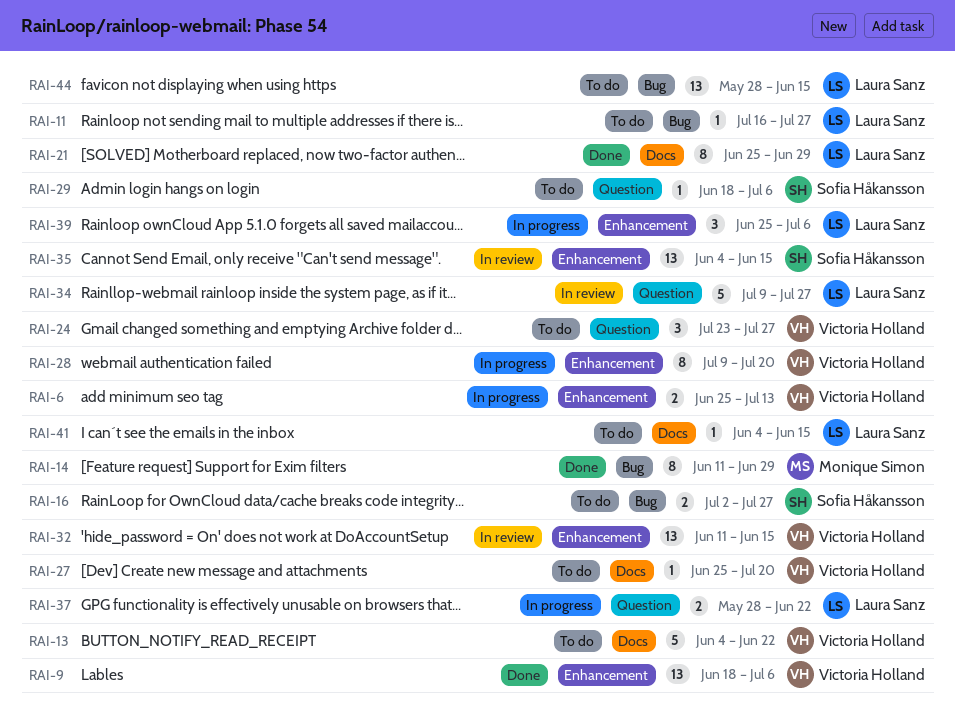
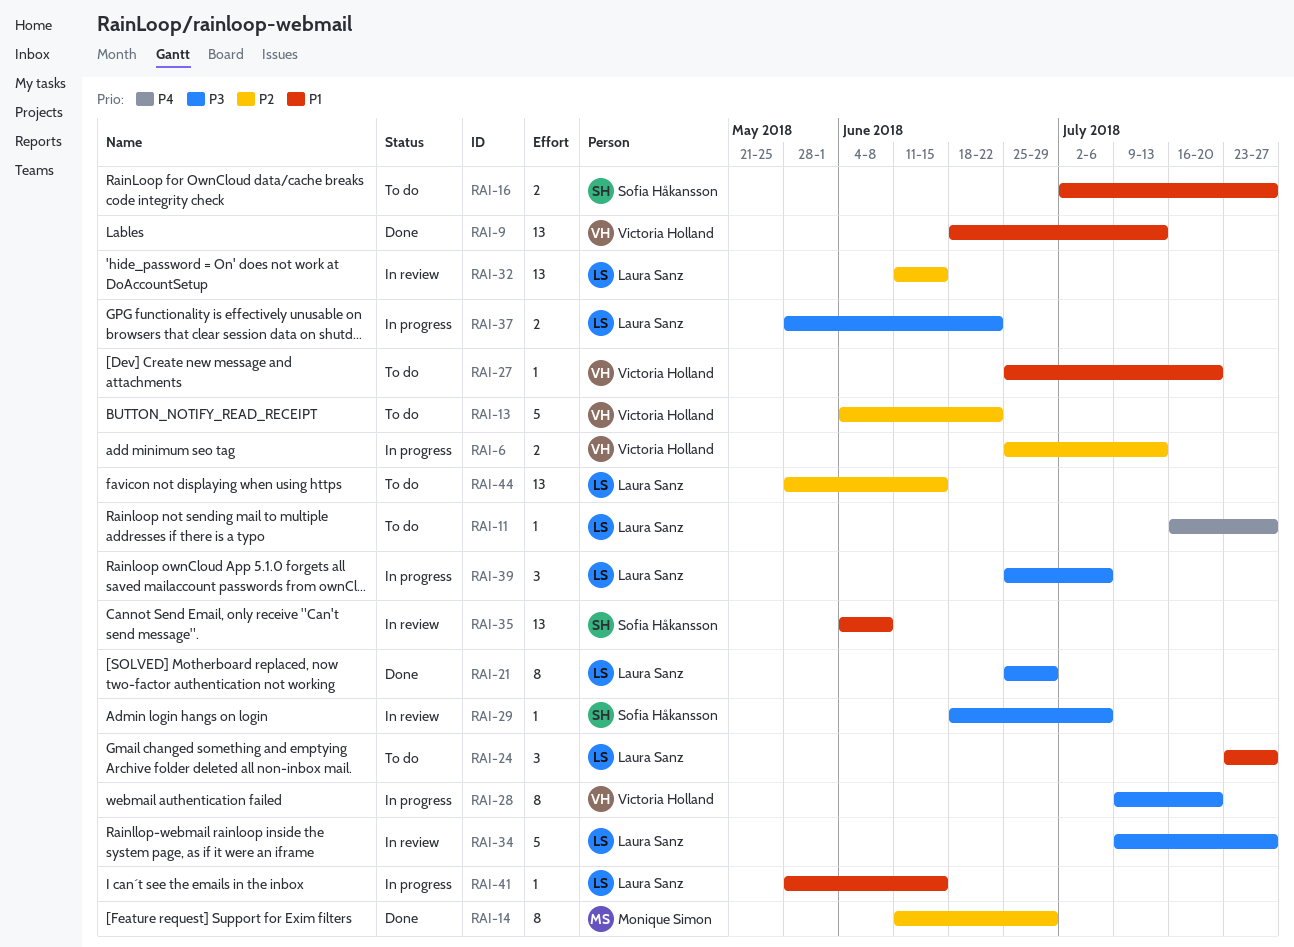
RAI-9, due: Jul 6 -> Jul 13
RAI-24, owner: Victoria Holland -> Laura Sanz
RAI-29, status: To do -> In review
RAI-32, owner: Victoria Holland -> Laura Sanz
RAI-35, due: Jun 15 -> Jun 8
RAI-41, status: To do -> In progress
RAI-41, start: Jun 4 -> May 28

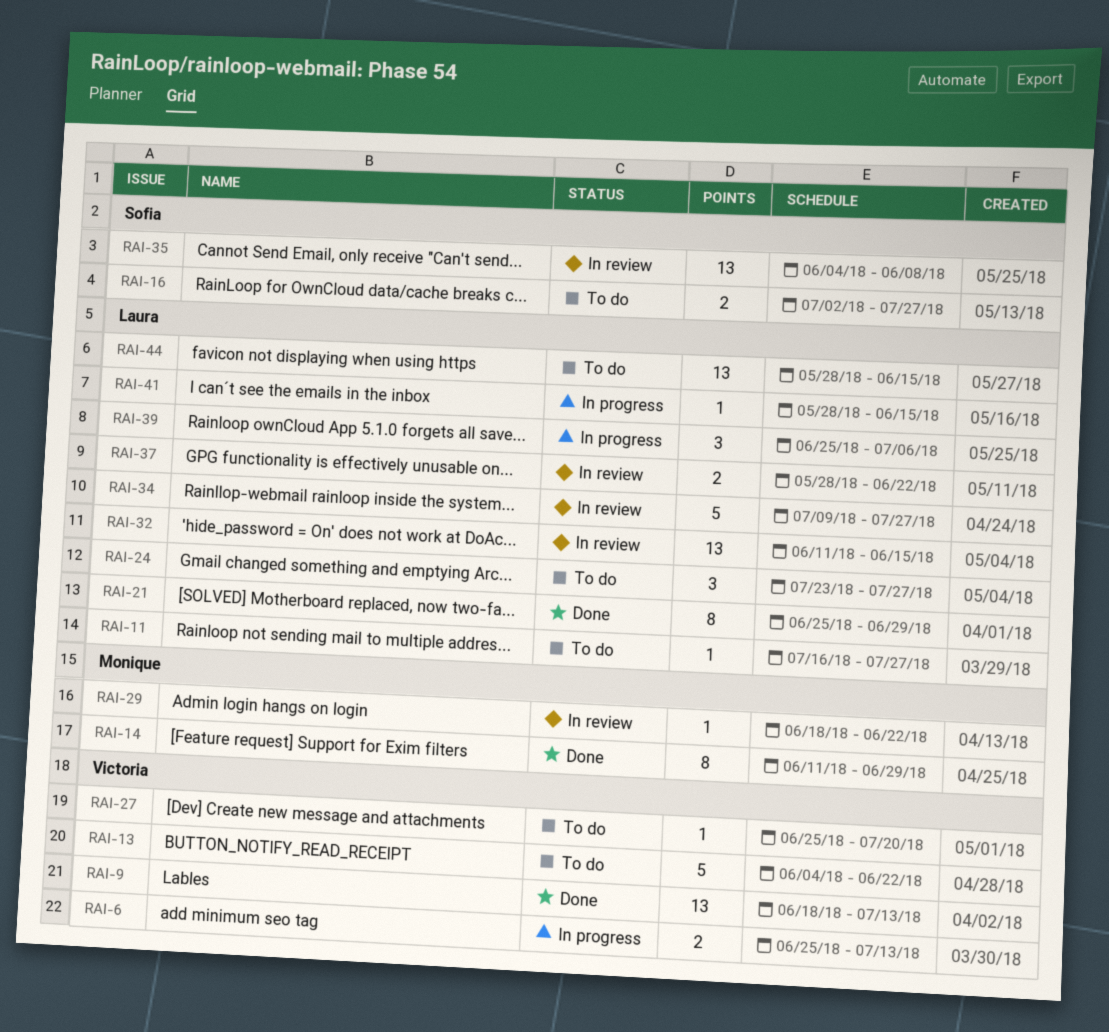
RAI-28: present -> none
RAI-29, owner: Sofia Håkansson -> Monique Simon
RAI-29, due: Jul 6 -> Jun 22
RAI-37, status: In progress -> In review

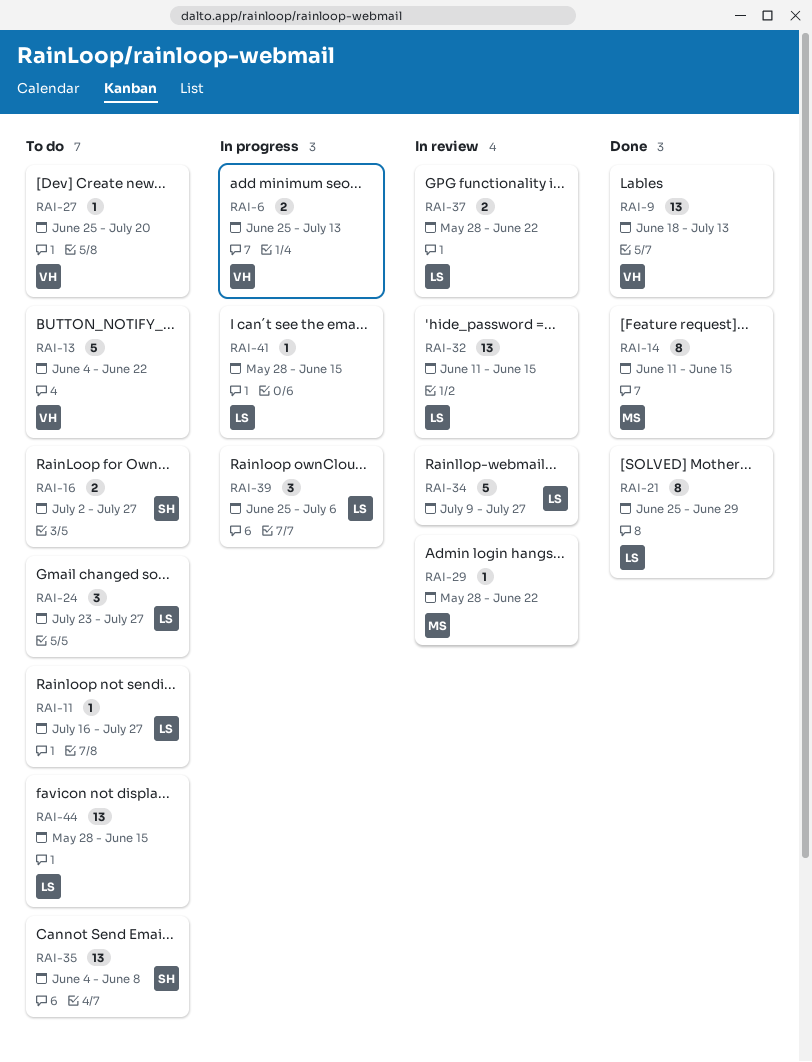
RAI-14, due: Jun 29 -> Jun 15
RAI-29, start: Jun 18 -> May 28
RAI-35, status: In review -> To do

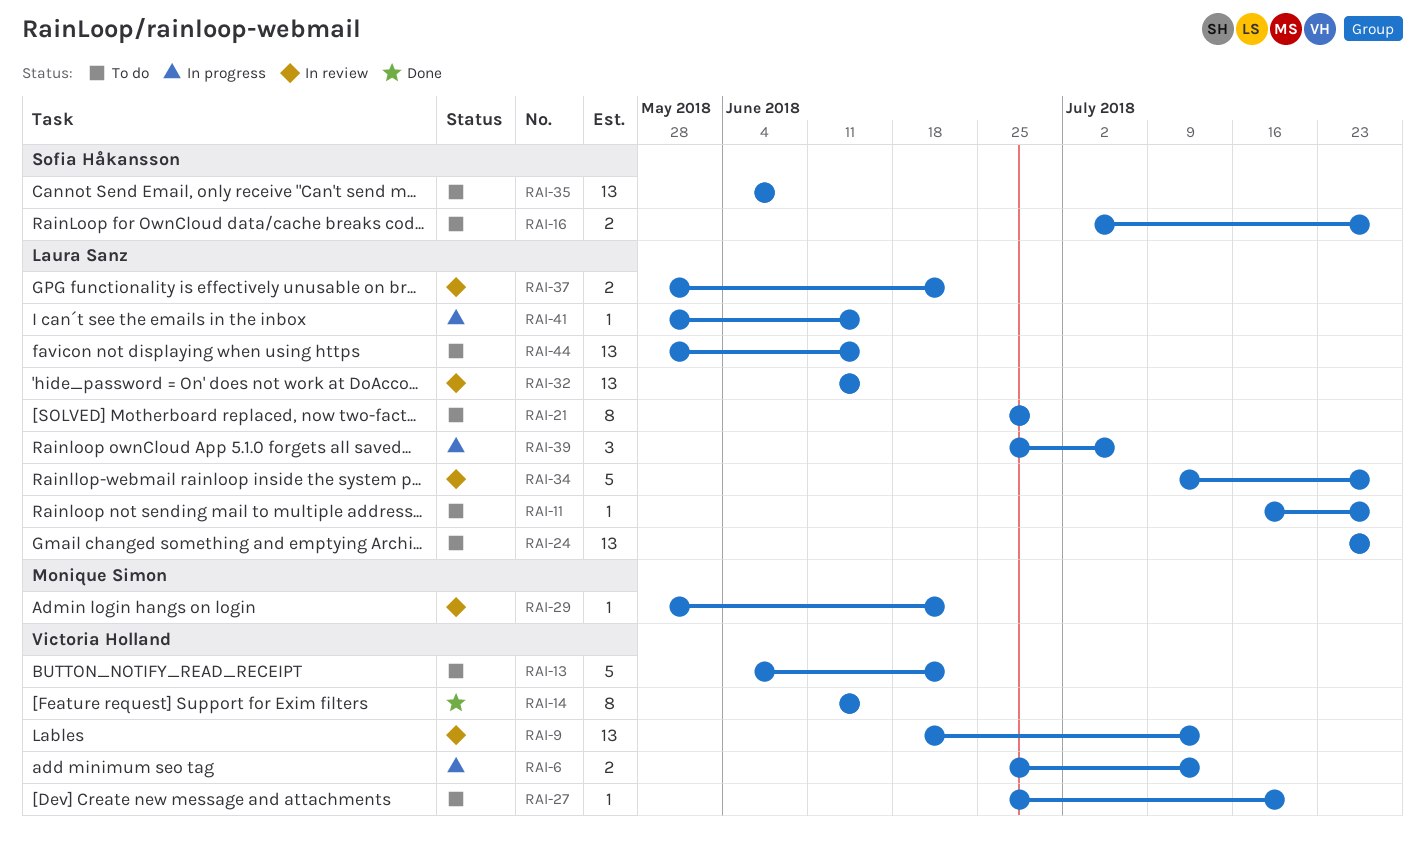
RAI-9, status: Done -> In review
RAI-14, owner: Monique Simon -> Victoria Holland
RAI-21, status: Done -> To do
RAI-24, estimate: 3 -> 13

